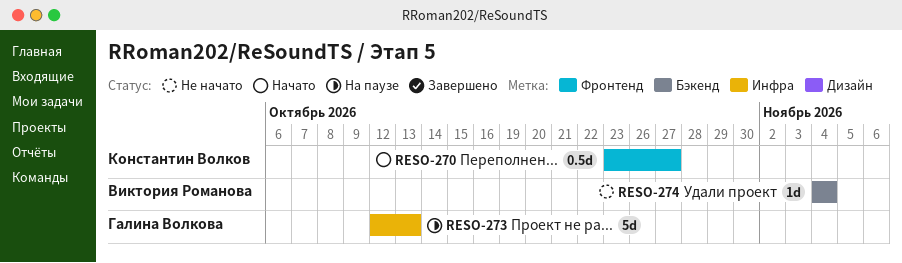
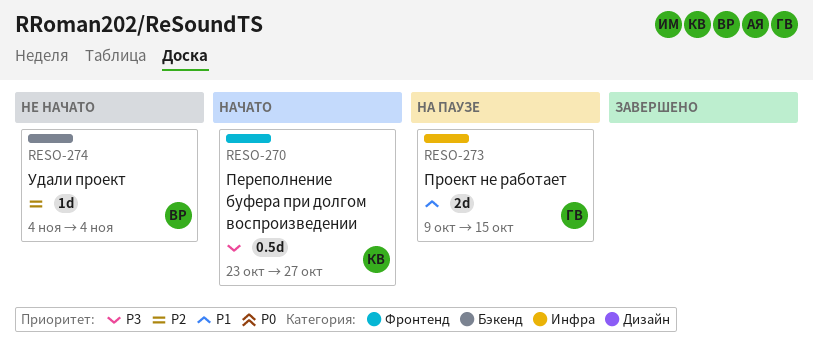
RESO-273, estimate: 5d -> 2d
RESO-273, start: Oct 12 -> Oct 9
RESO-273, due: Oct 13 -> Oct 15

